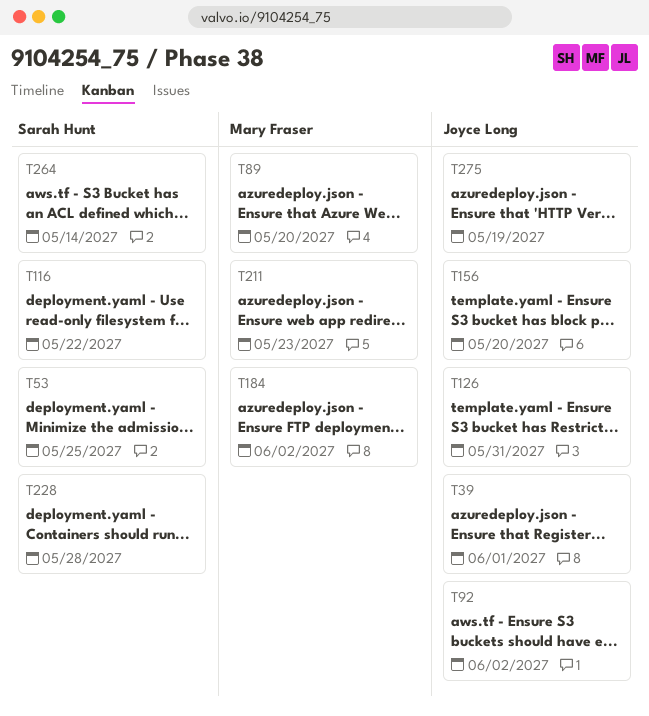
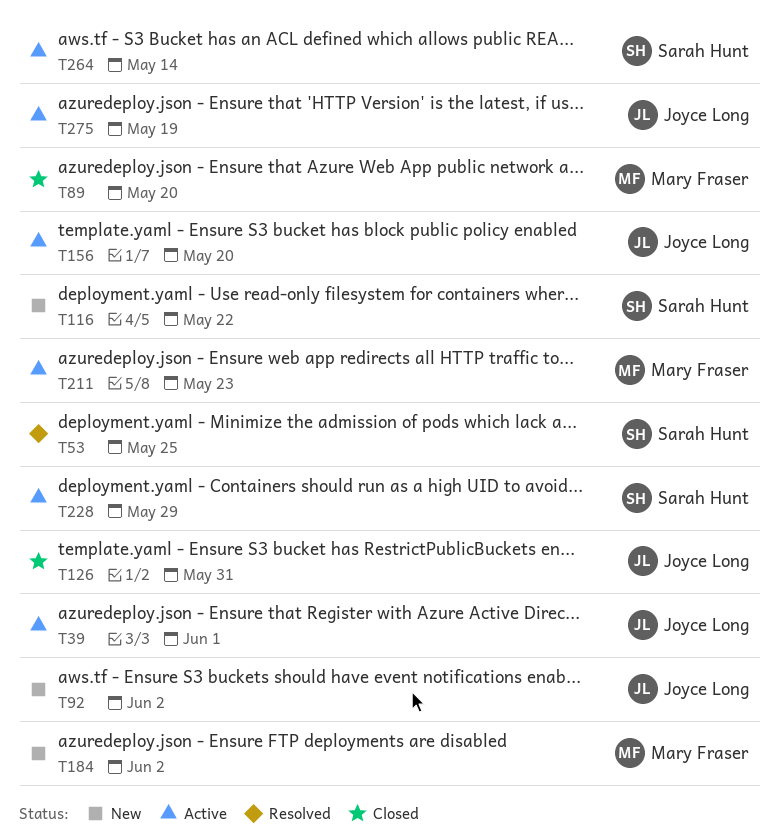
T228, due: May 28 -> May 29

